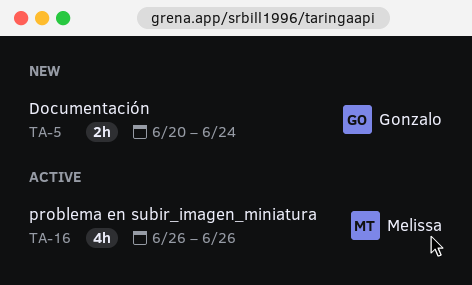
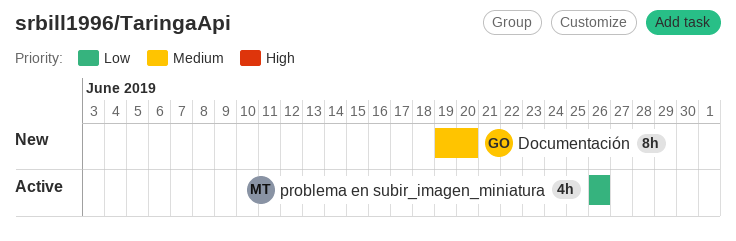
Documentación, estimate: 2h -> 8h
Documentación, start: Jun 20 -> Jun 19
Documentación, due: Jun 24 -> Jun 20

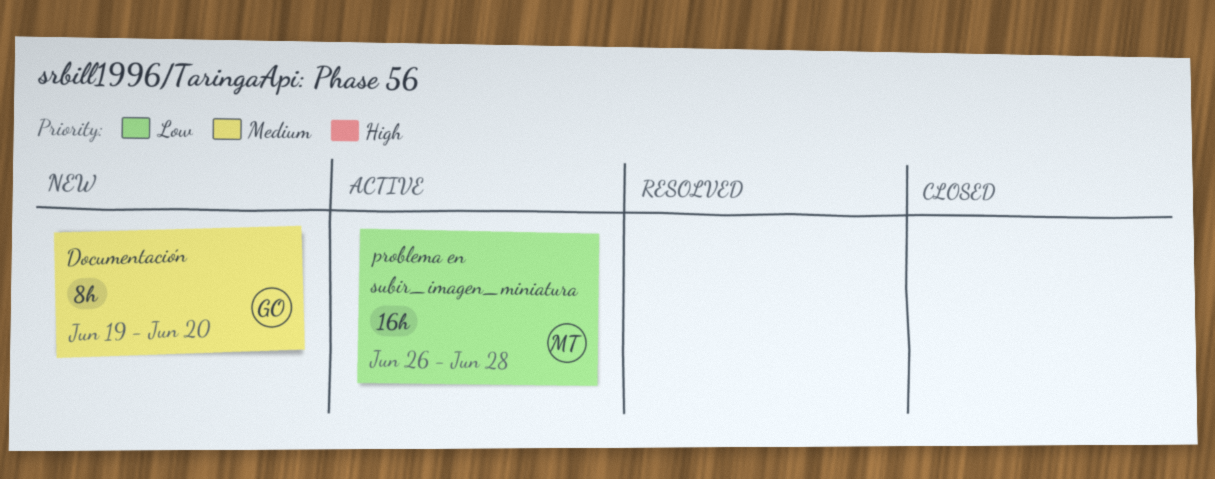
problema en subir_imagen_miniatura, estimate: 4h -> 16h
problema en subir_imagen_miniatura, due: Jun 26 -> Jun 28

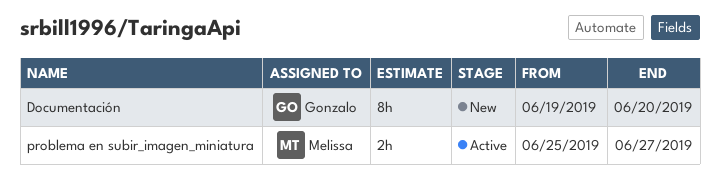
problema en subir_imagen_miniatura, estimate: 16h -> 2h
problema en subir_imagen_miniatura, start: Jun 26 -> Jun 25
problema en subir_imagen_miniatura, due: Jun 28 -> Jun 27

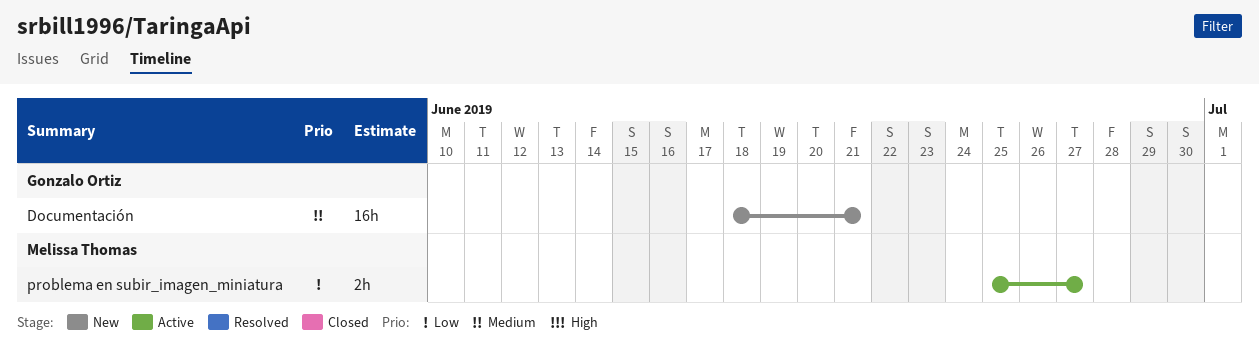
Documentación, estimate: 8h -> 16h
Documentación, start: Jun 19 -> Jun 18
Documentación, due: Jun 20 -> Jun 21

